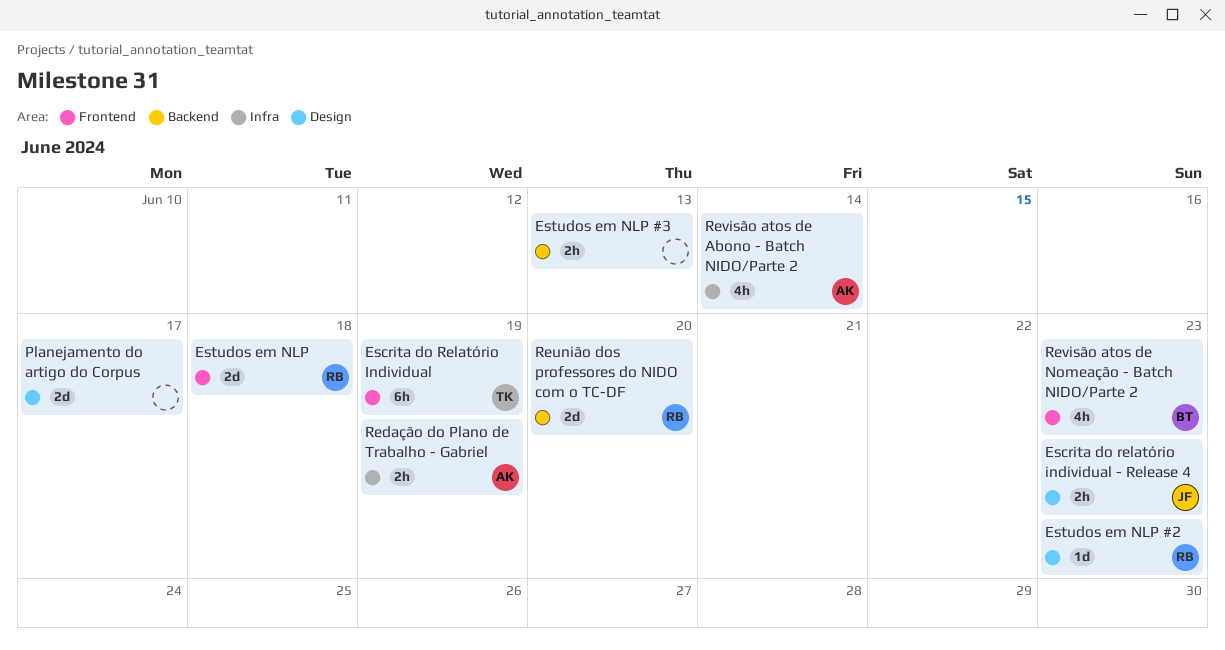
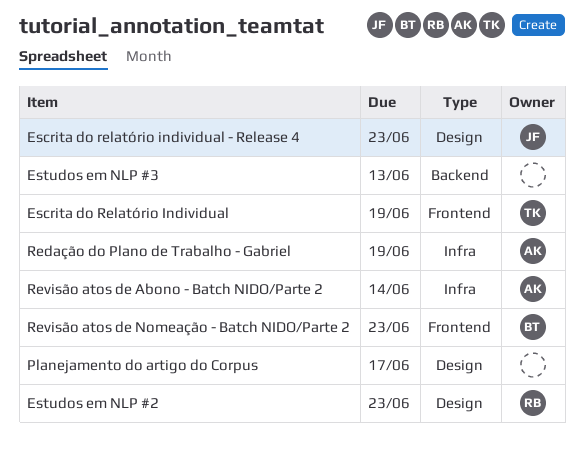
Estudos em NLP: present -> none
Reunião dos professores do NIDO com o TC-DF: present -> none

